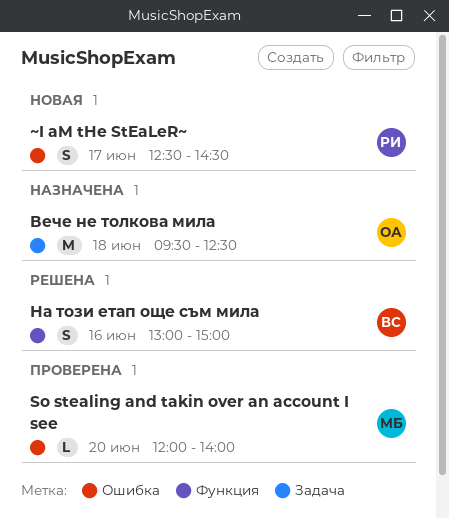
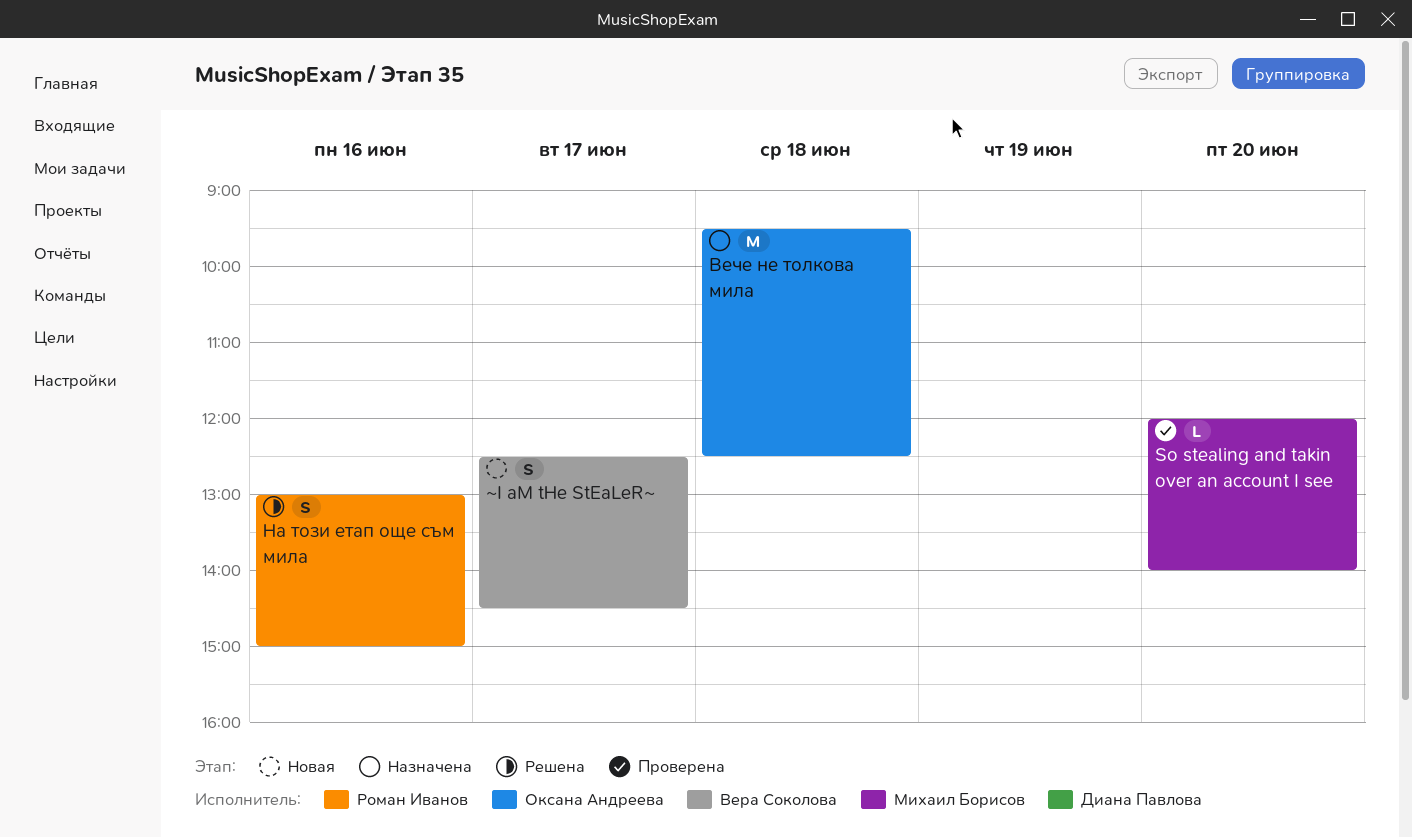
~I aM tHe StEaLeR~, owner: Роман Иванов -> Вера Соколова
На този етап още съм мила, owner: Вера Соколова -> Роман Иванов

